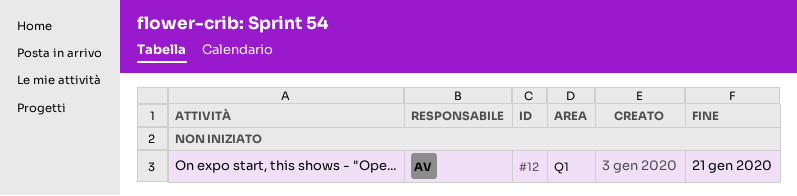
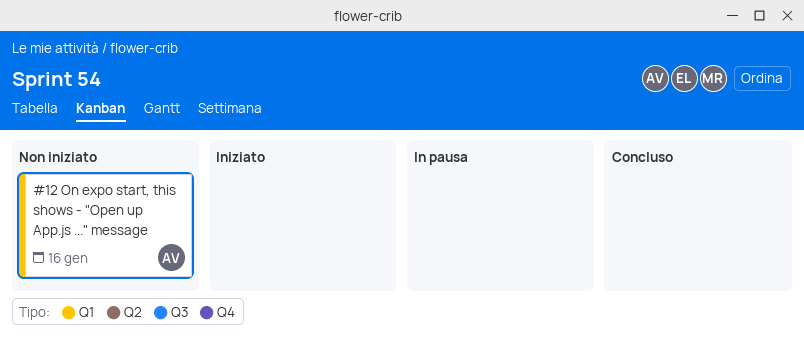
#12, due: Jan 21 -> Jan 16

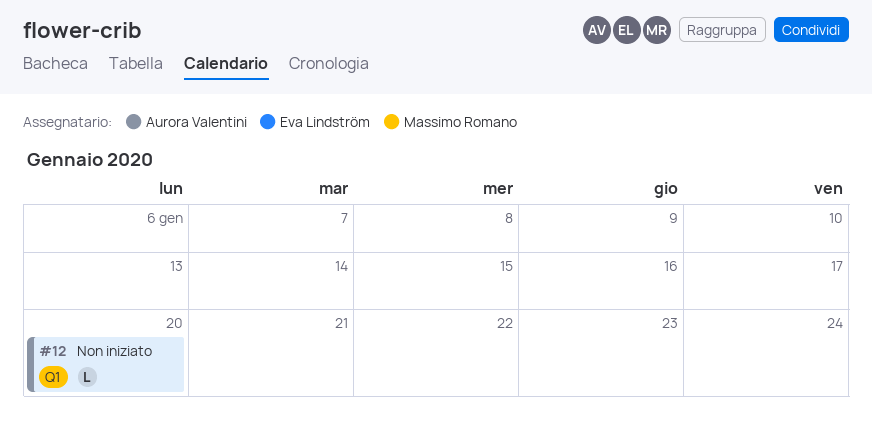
#12, due: Jan 16 -> Jan 20

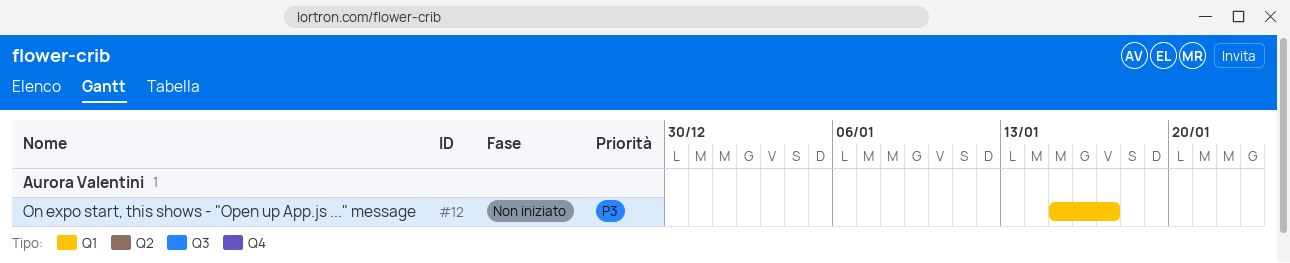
#12, due: Jan 20 -> Jan 17

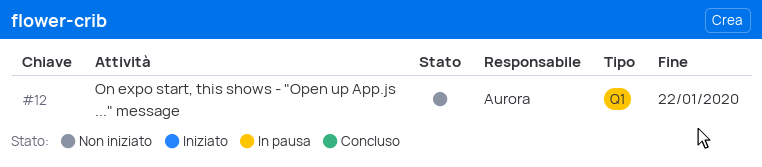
#12, due: Jan 17 -> Jan 22

